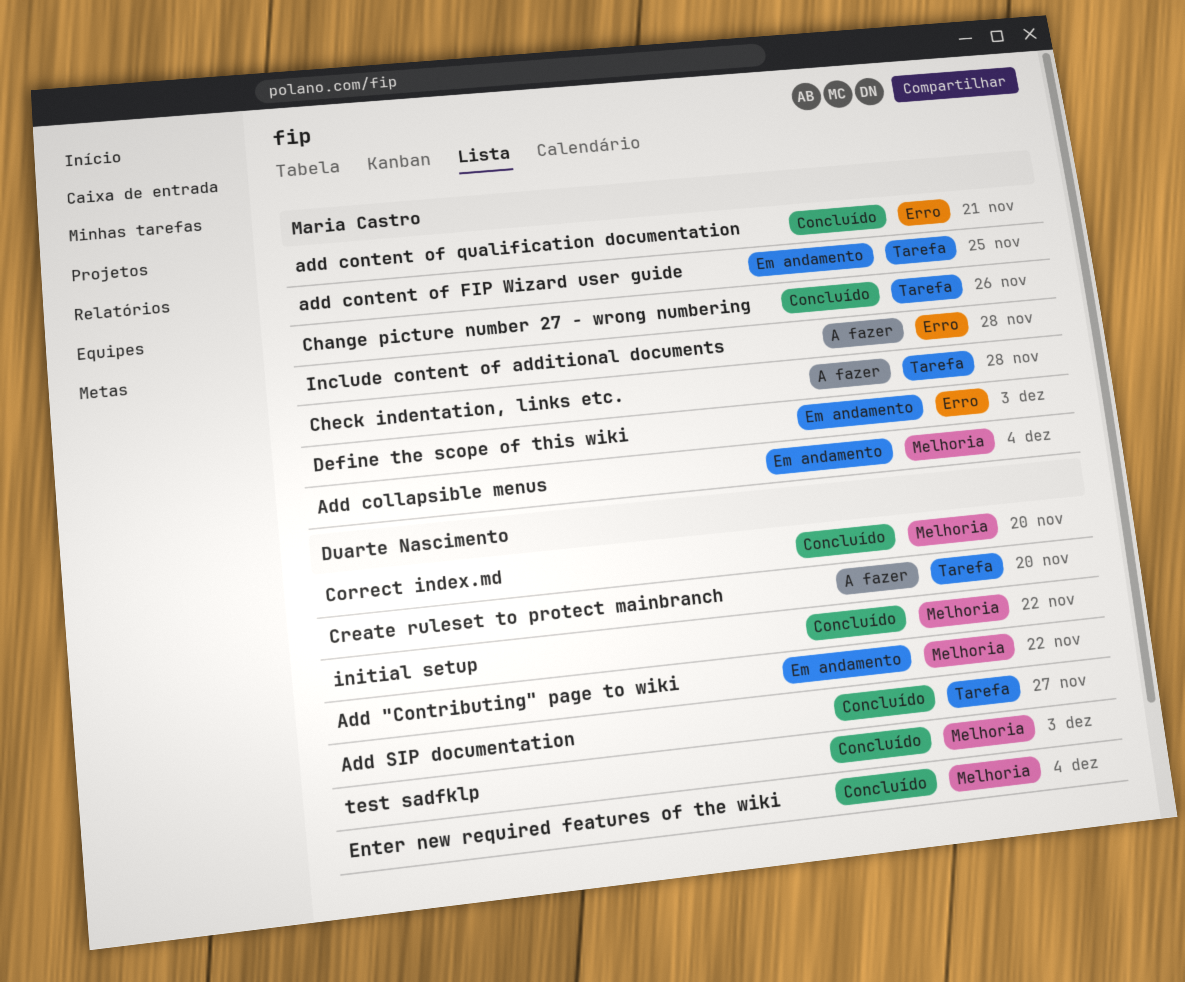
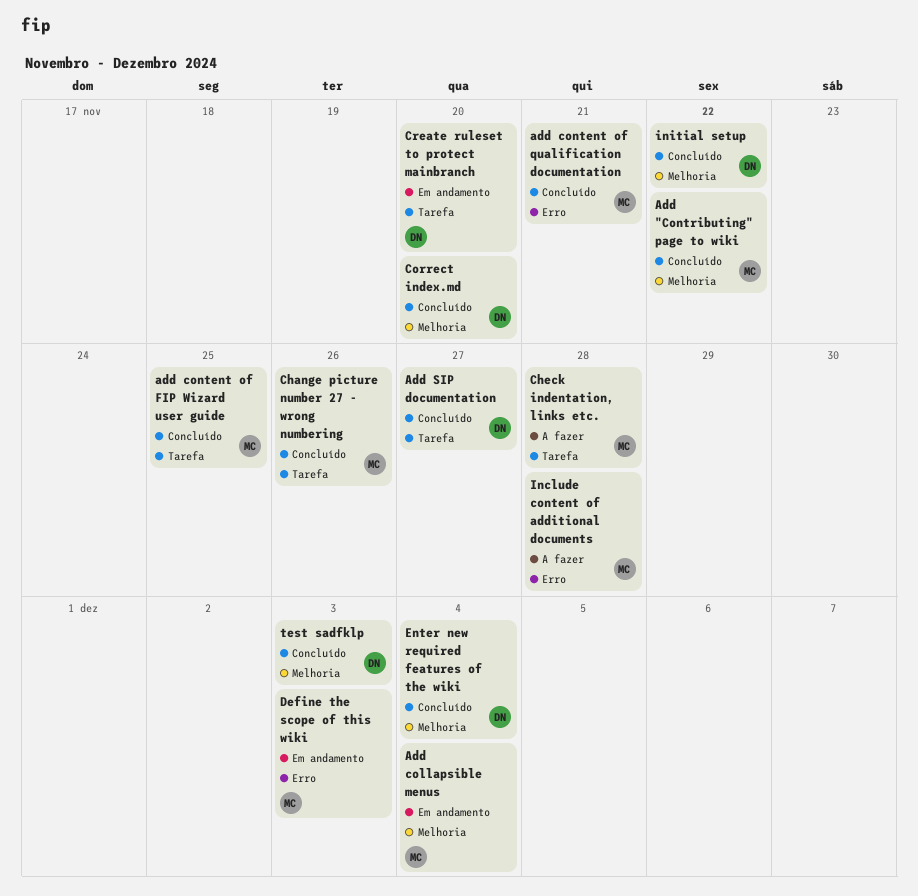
Add "Contributing" page to wiki, status: Em andamento -> Concluído
Add "Contributing" page to wiki, owner: Duarte Nascimento -> Maria Castro
add content of FIP Wizard user guide, status: Em andamento -> Concluído
Create ruleset to protect mainbranch, status: A fazer -> Em andamento

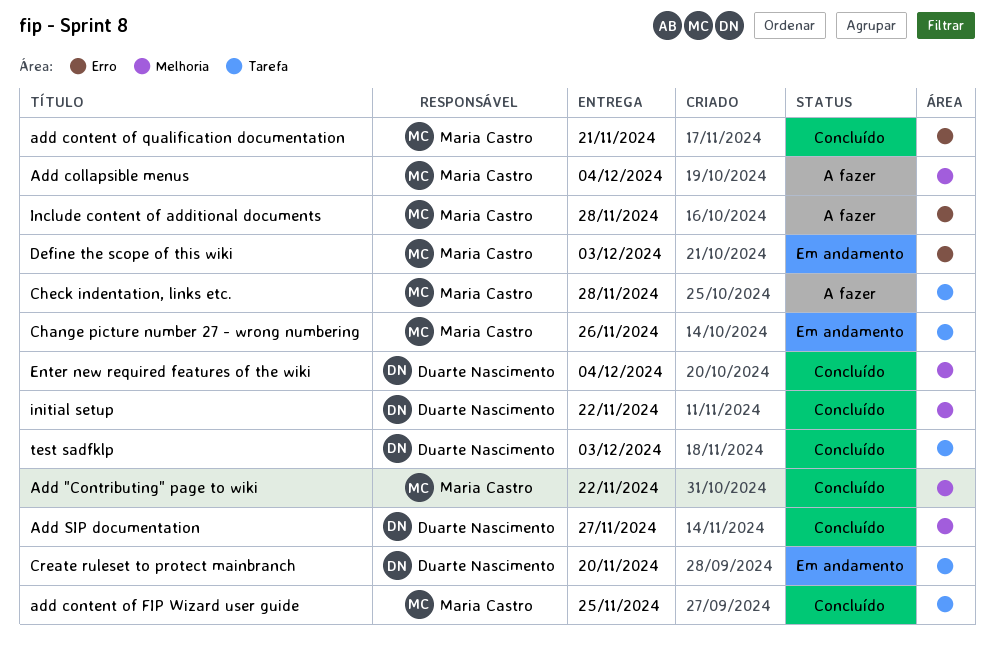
Add collapsible menus, status: Em andamento -> A fazer
Add SIP documentation, label: Tarefa -> Melhoria
Change picture number 27 - wrong numbering, status: Concluído -> Em andamento
Correct index.md: present -> none
test sadfklp, label: Melhoria -> Tarefa

